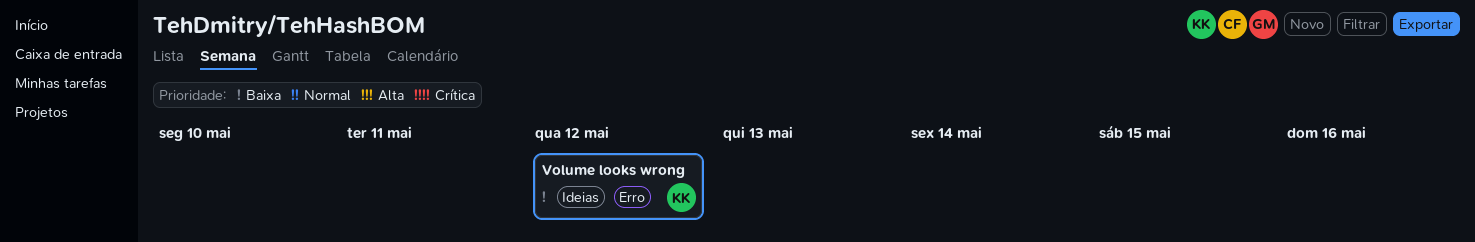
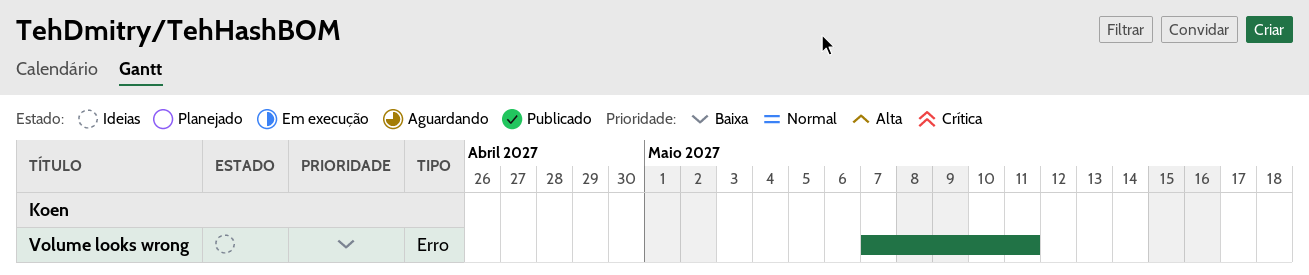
Volume looks wrong, due: May 12 -> May 11

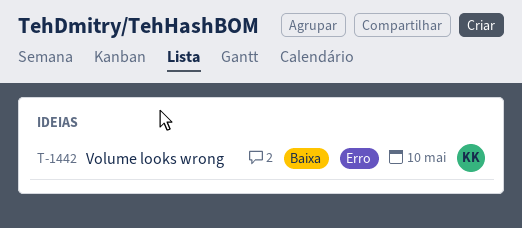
Volume looks wrong, due: May 11 -> May 10

